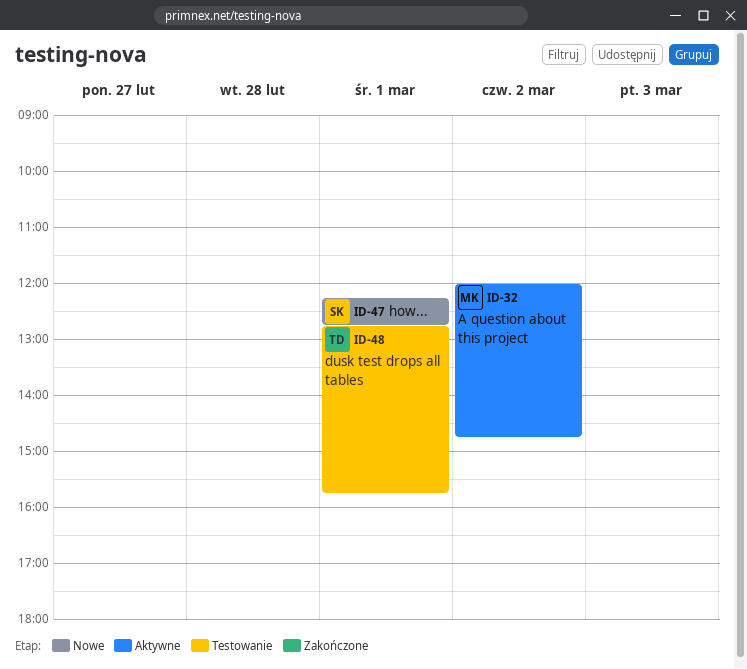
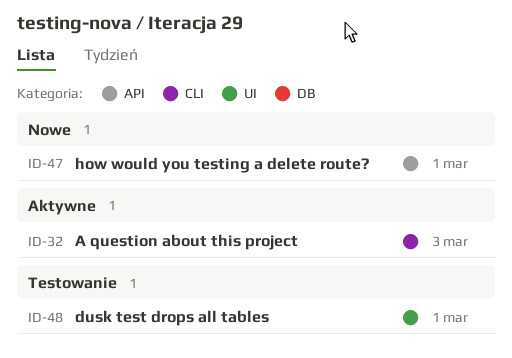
ID-32, day: Mar 2 -> Mar 3

